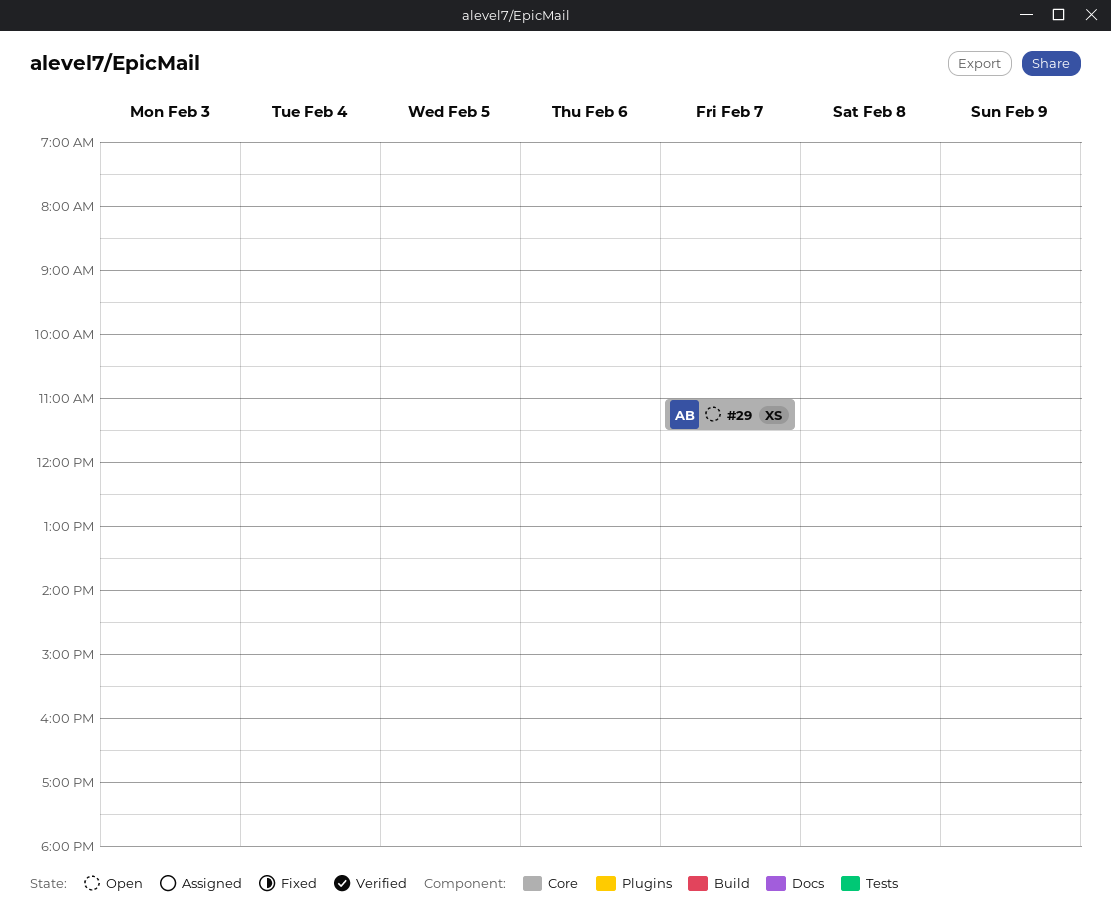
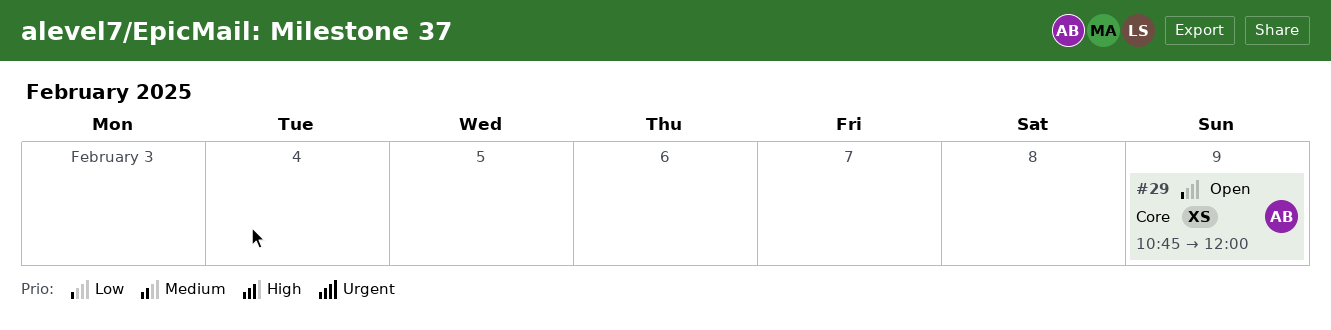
#29, day: Feb 7 -> Feb 9
#29, begins: 11:00 -> 10:45
#29, ends: 11:30 -> 12:00

